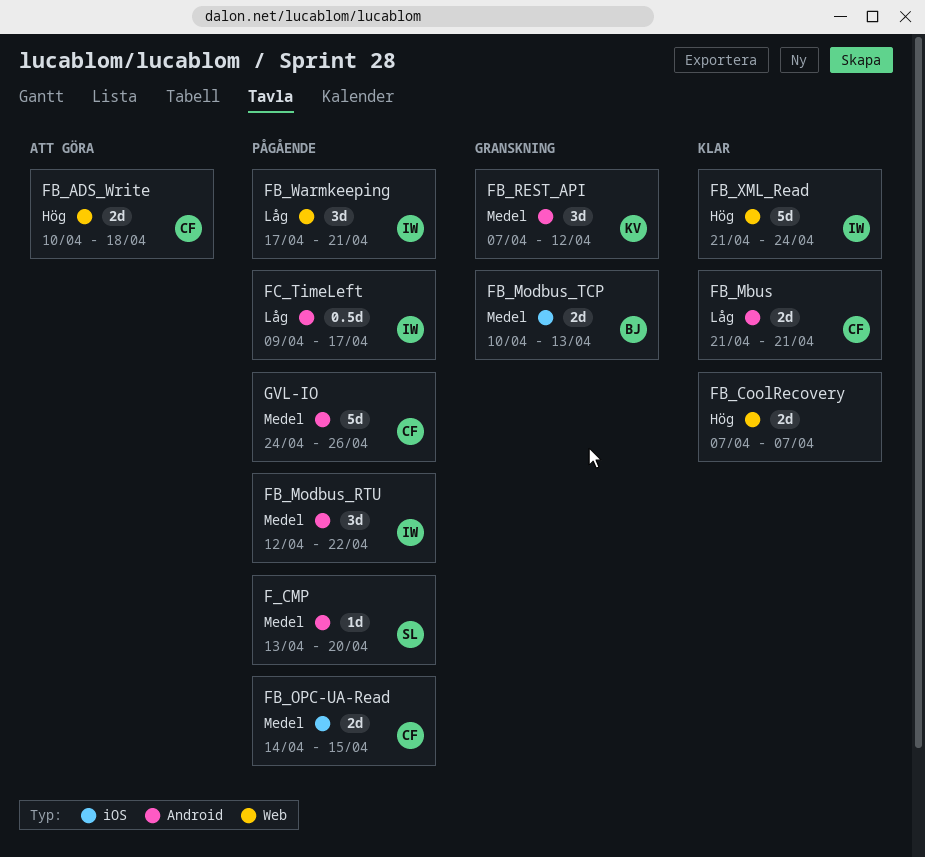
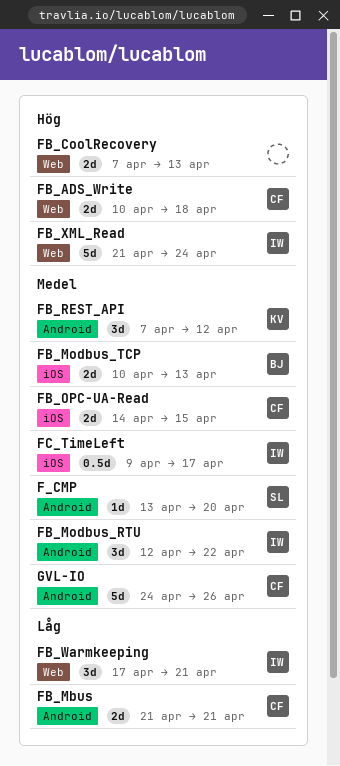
FB_CoolRecovery, due: Apr 7 -> Apr 13
FC_TimeLeft, priority: Låg -> Medel
FC_TimeLeft, label: Android -> iOS

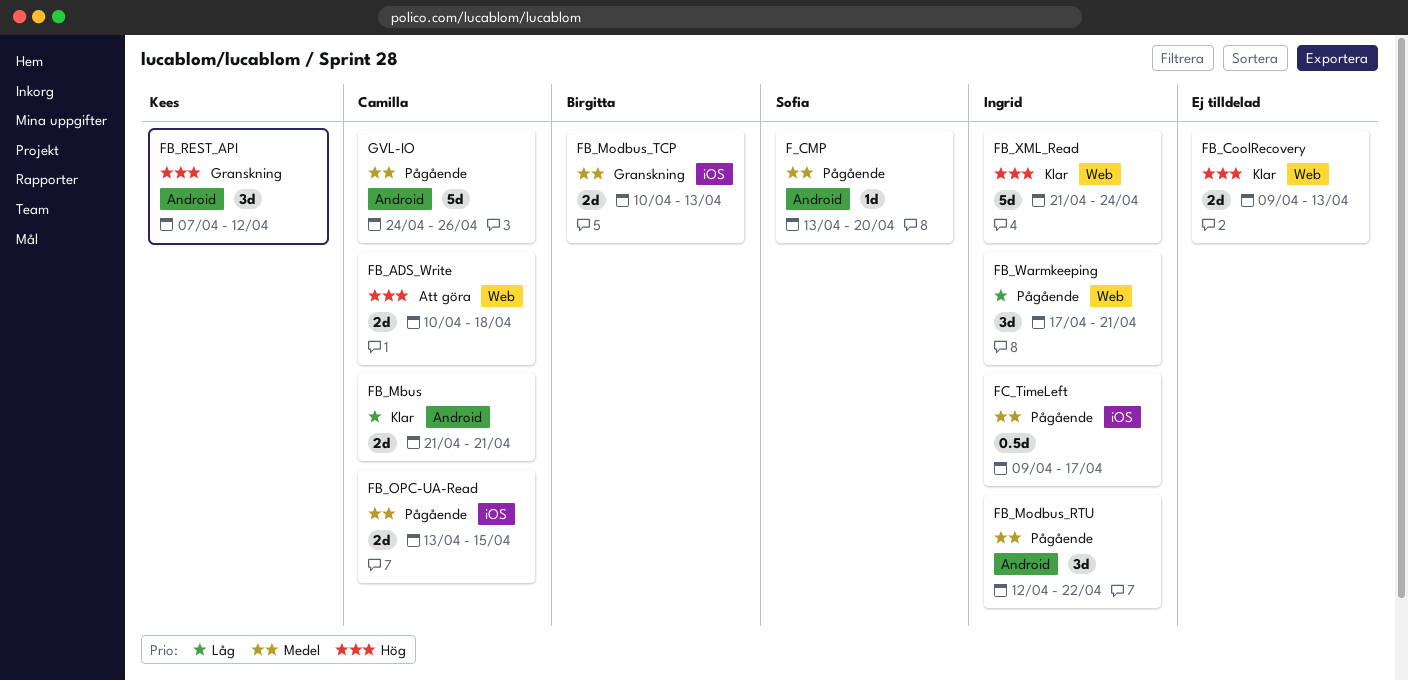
FB_CoolRecovery, start: Apr 7 -> Apr 9
FB_OPC-UA-Read, start: Apr 14 -> Apr 13
FB_REST_API, priority: Medel -> Hög

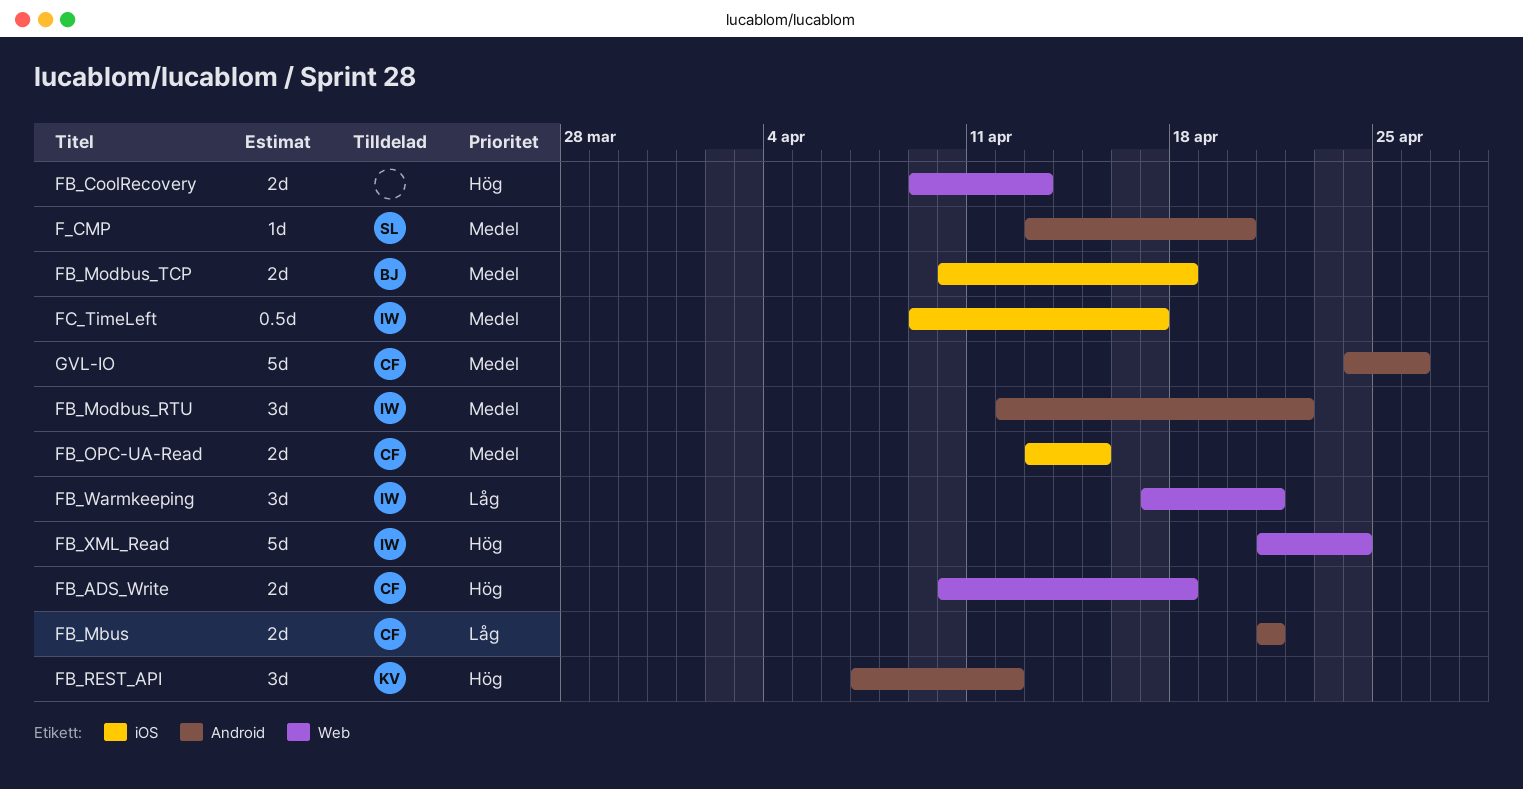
FB_Modbus_TCP, due: Apr 13 -> Apr 18

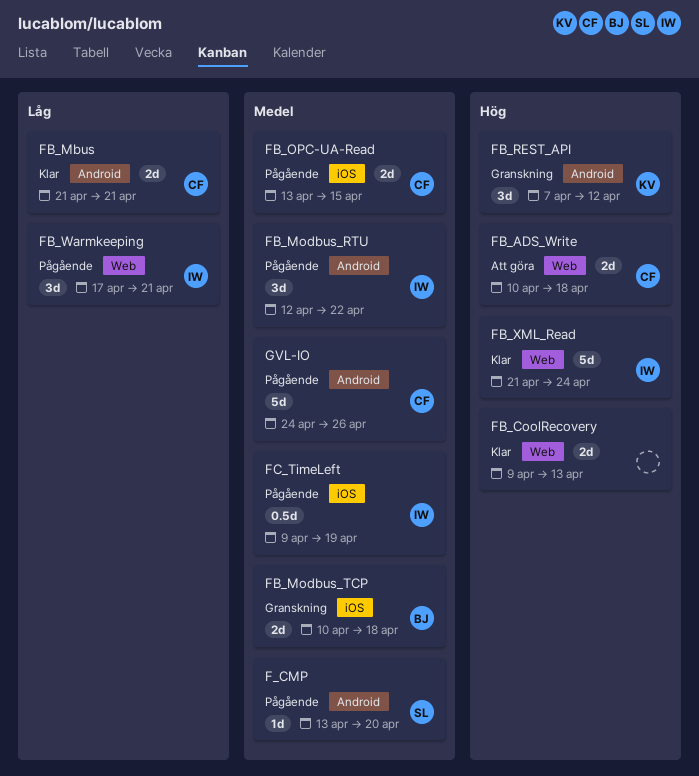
FC_TimeLeft, due: Apr 17 -> Apr 19

